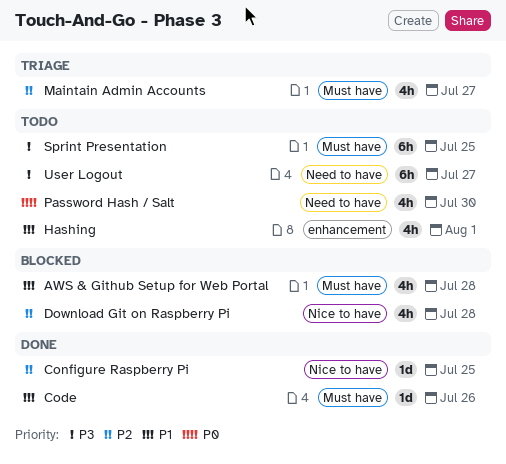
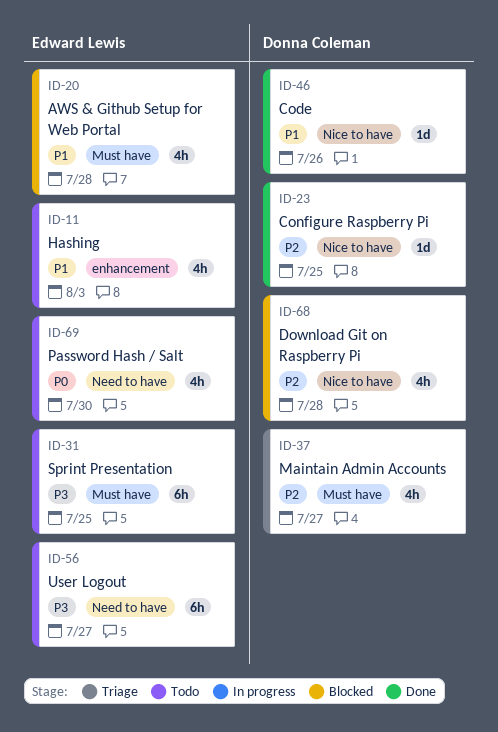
Code, label: Must have -> Nice to have
Hashing, due: Aug 1 -> Aug 3

